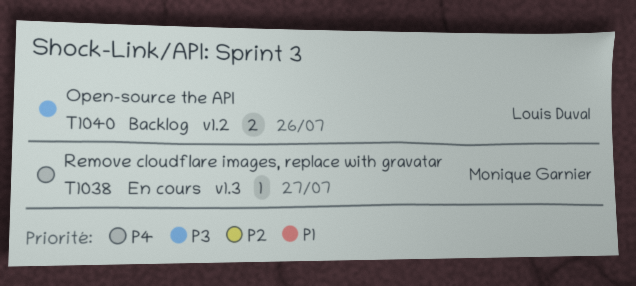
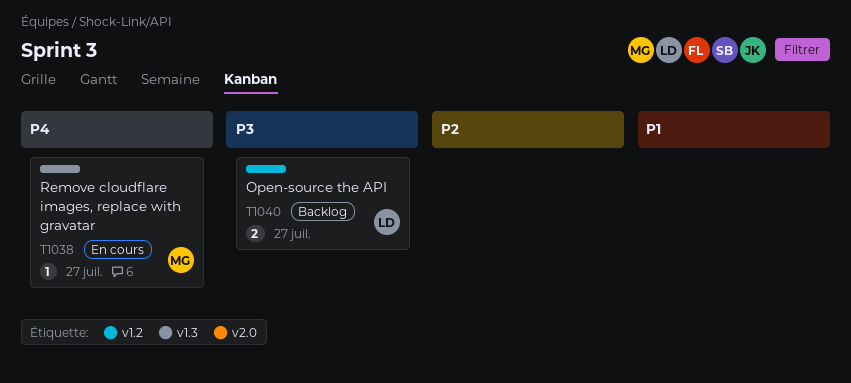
T1040, due: Jul 26 -> Jul 27

